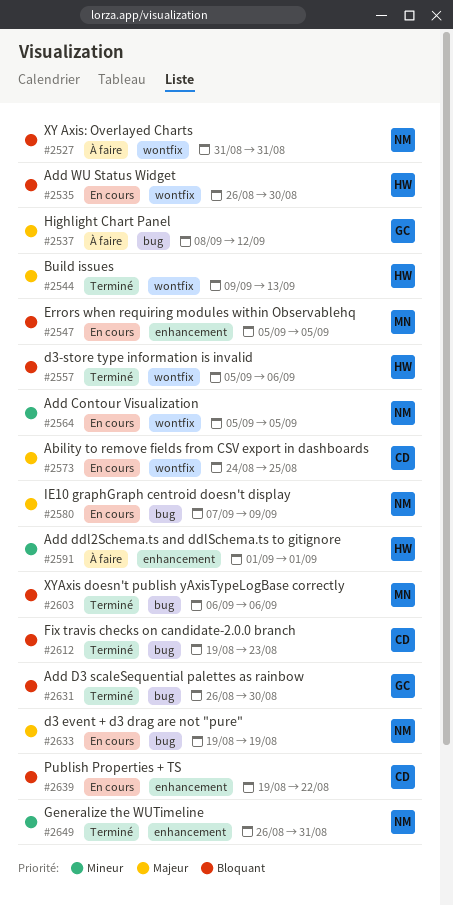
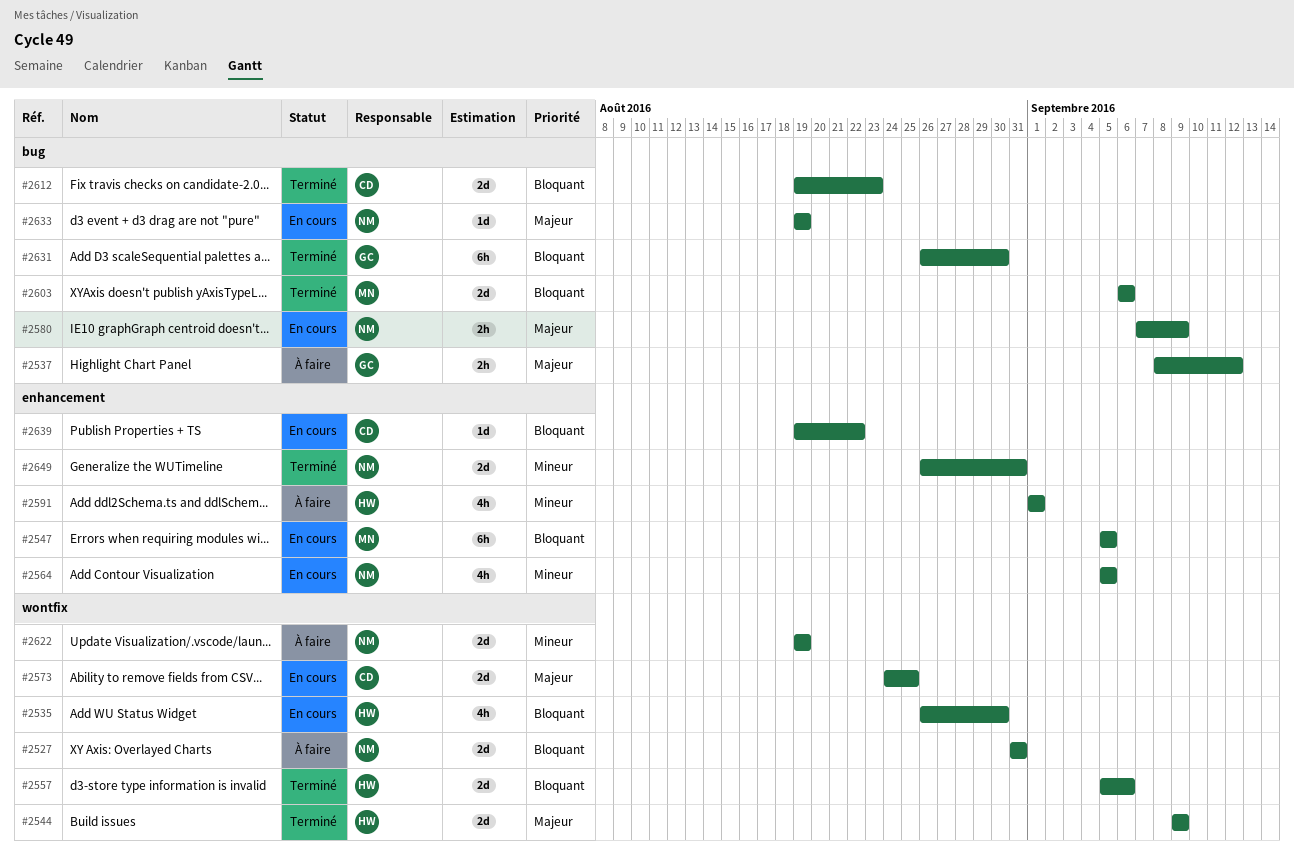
#2544, due: Sep 13 -> Sep 9
#2564, label: wontfix -> enhancement
#2622: none -> present

